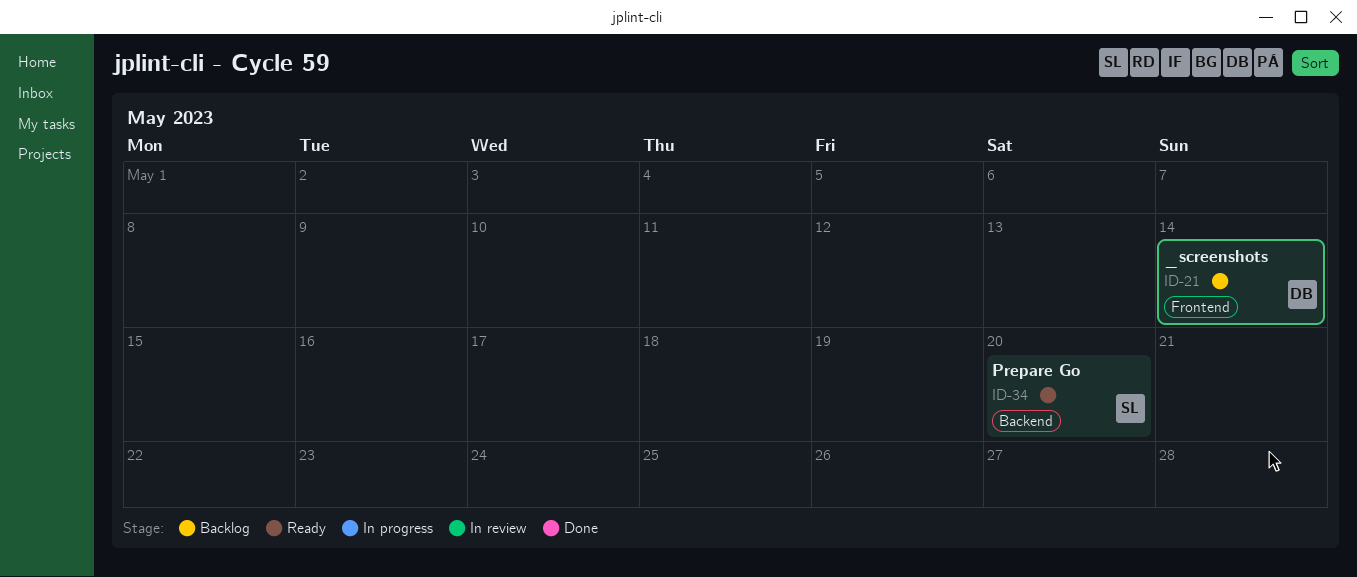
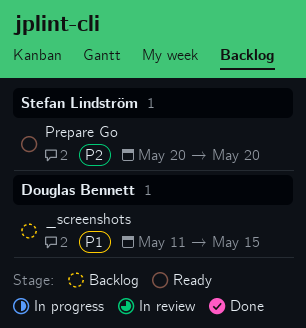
_screenshots, due: May 14 -> May 15

